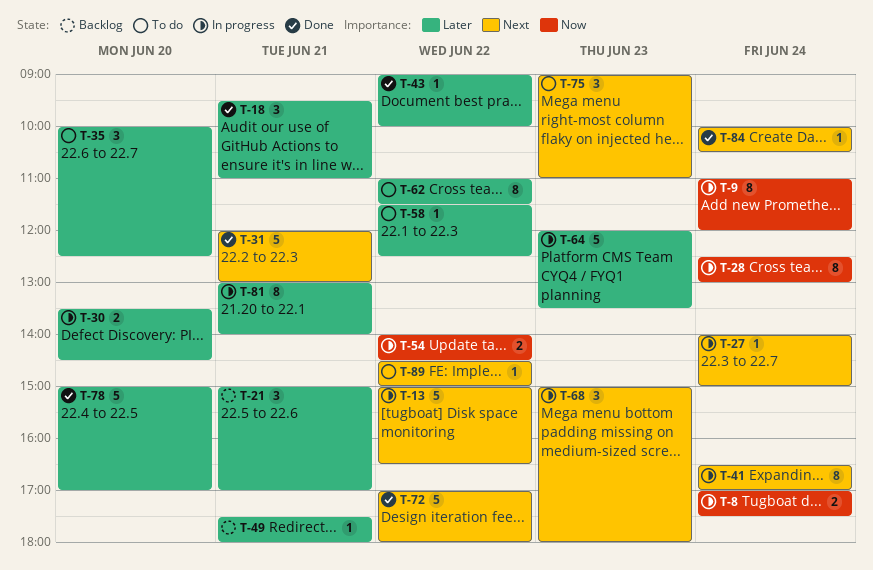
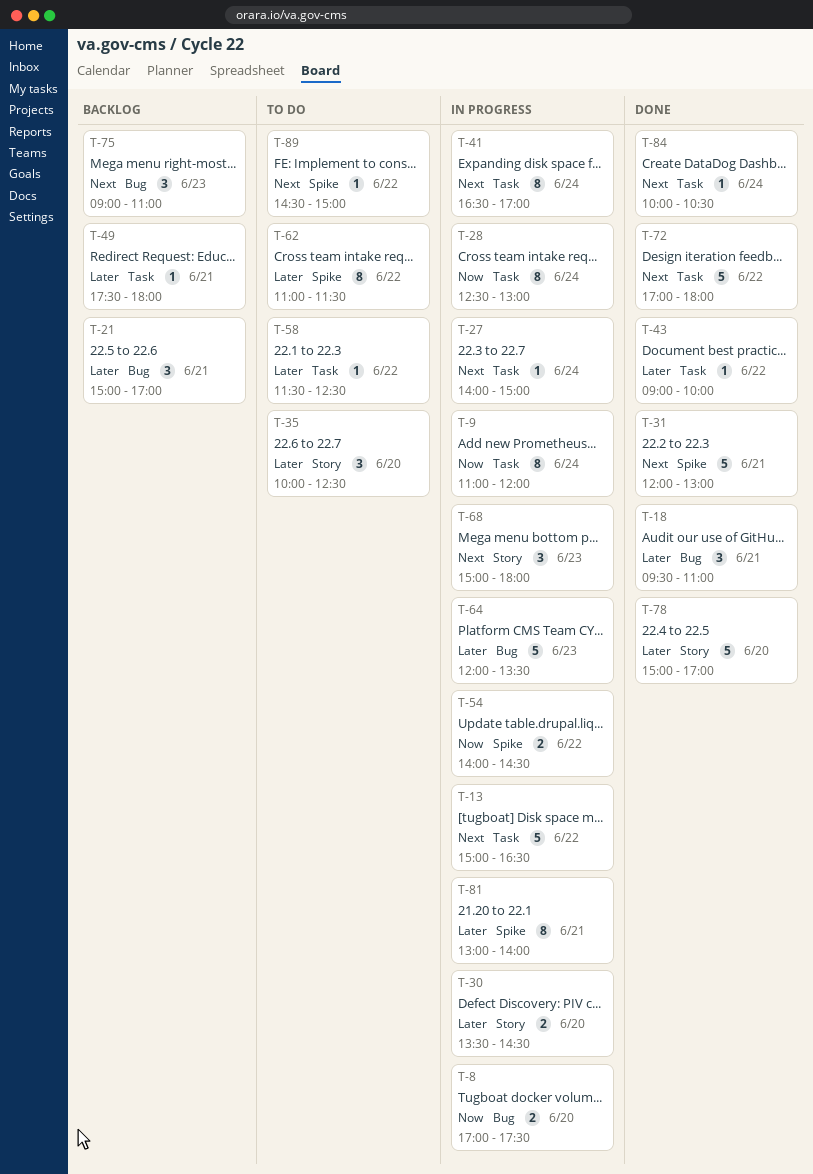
T-8, day: Jun 24 -> Jun 20
T-75, status: To do -> Backlog

